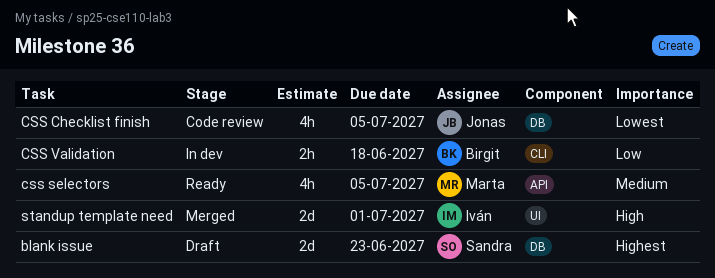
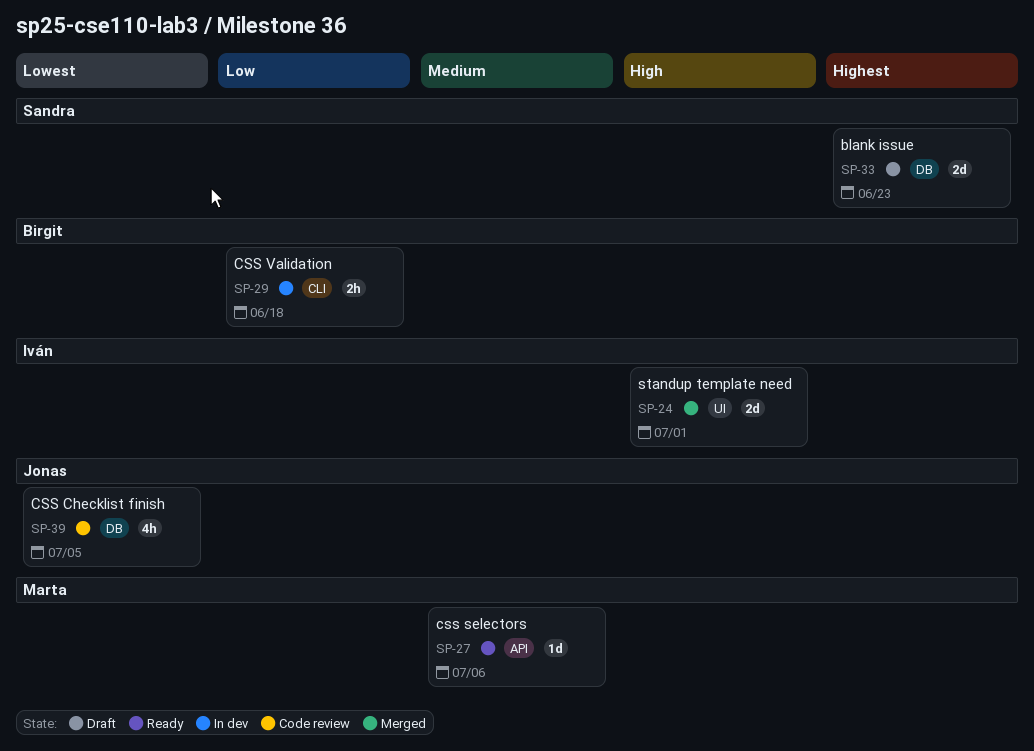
css selectors, estimate: 4h -> 1d
css selectors, due: Jul 5 -> Jul 6

